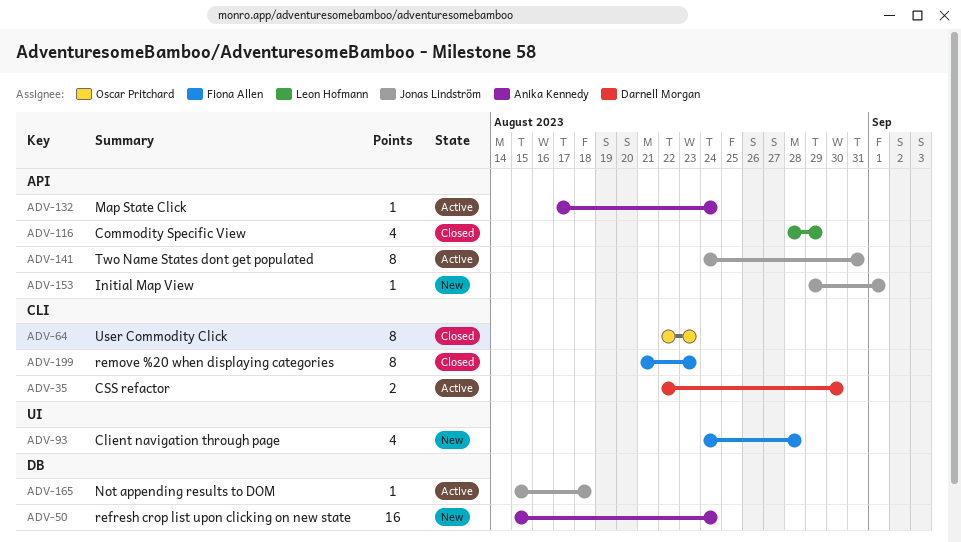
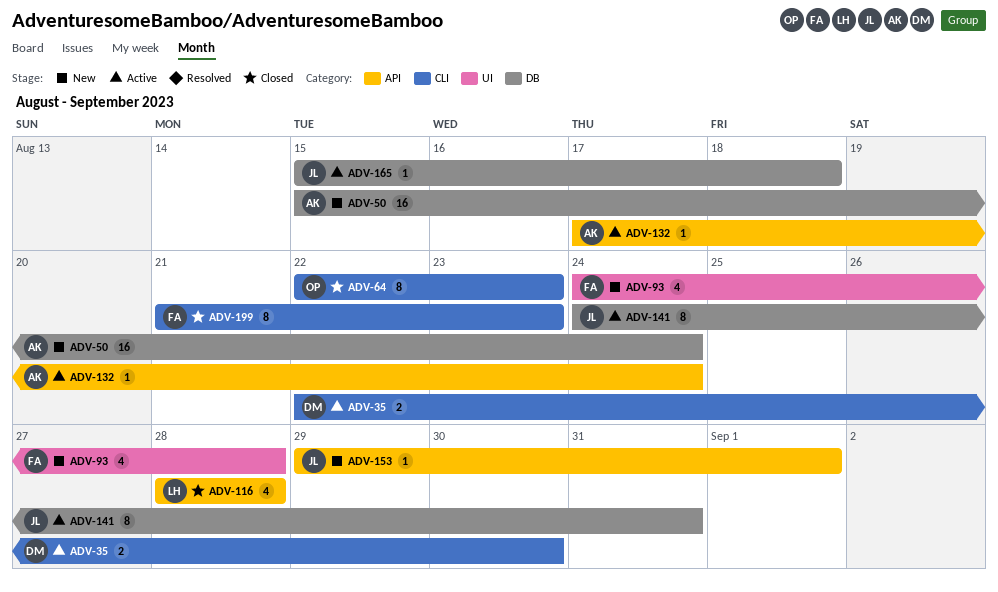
ADV-116, due: Aug 29 -> Aug 28
ADV-141, label: API -> DB

